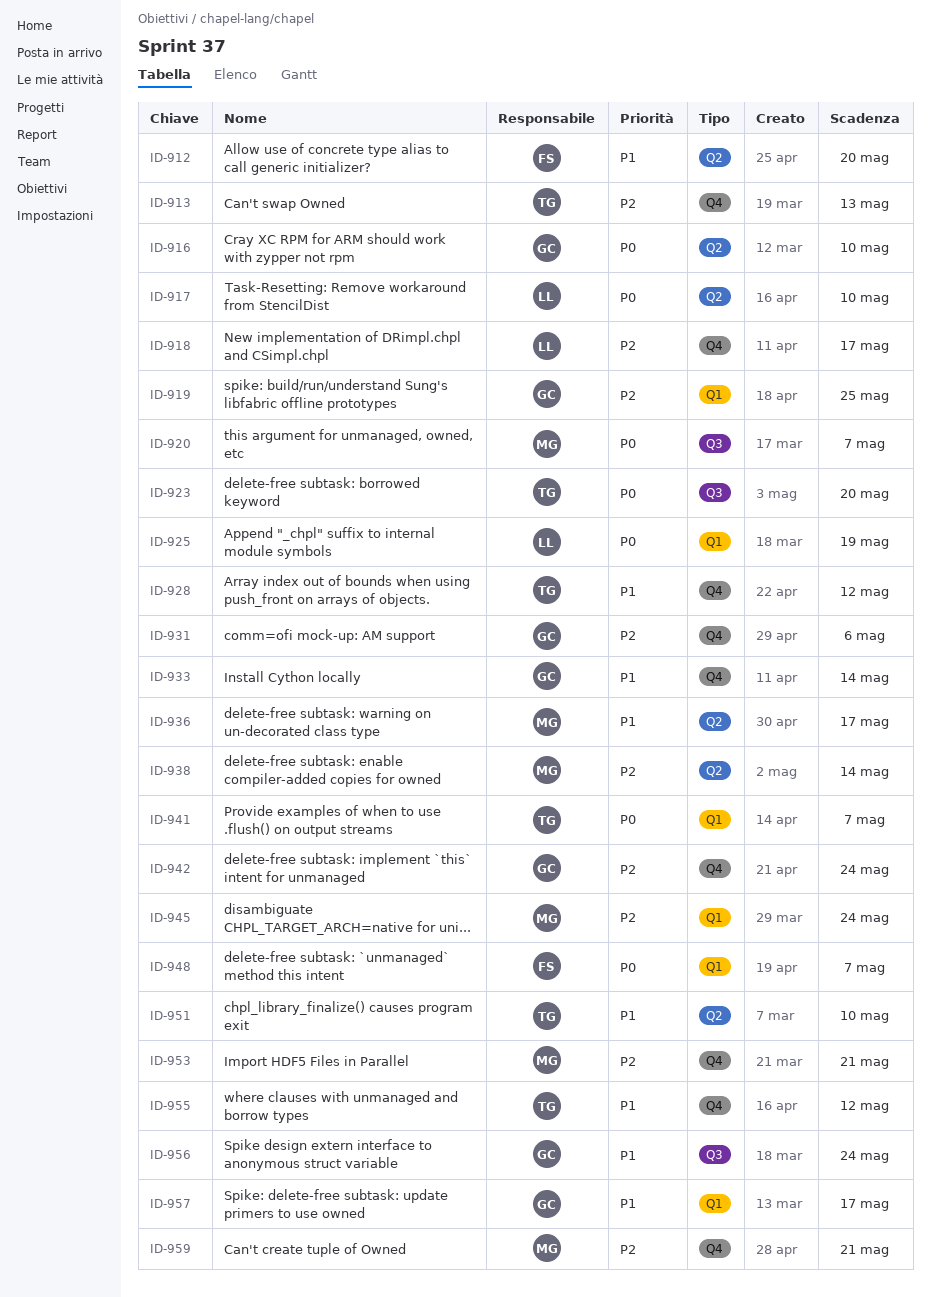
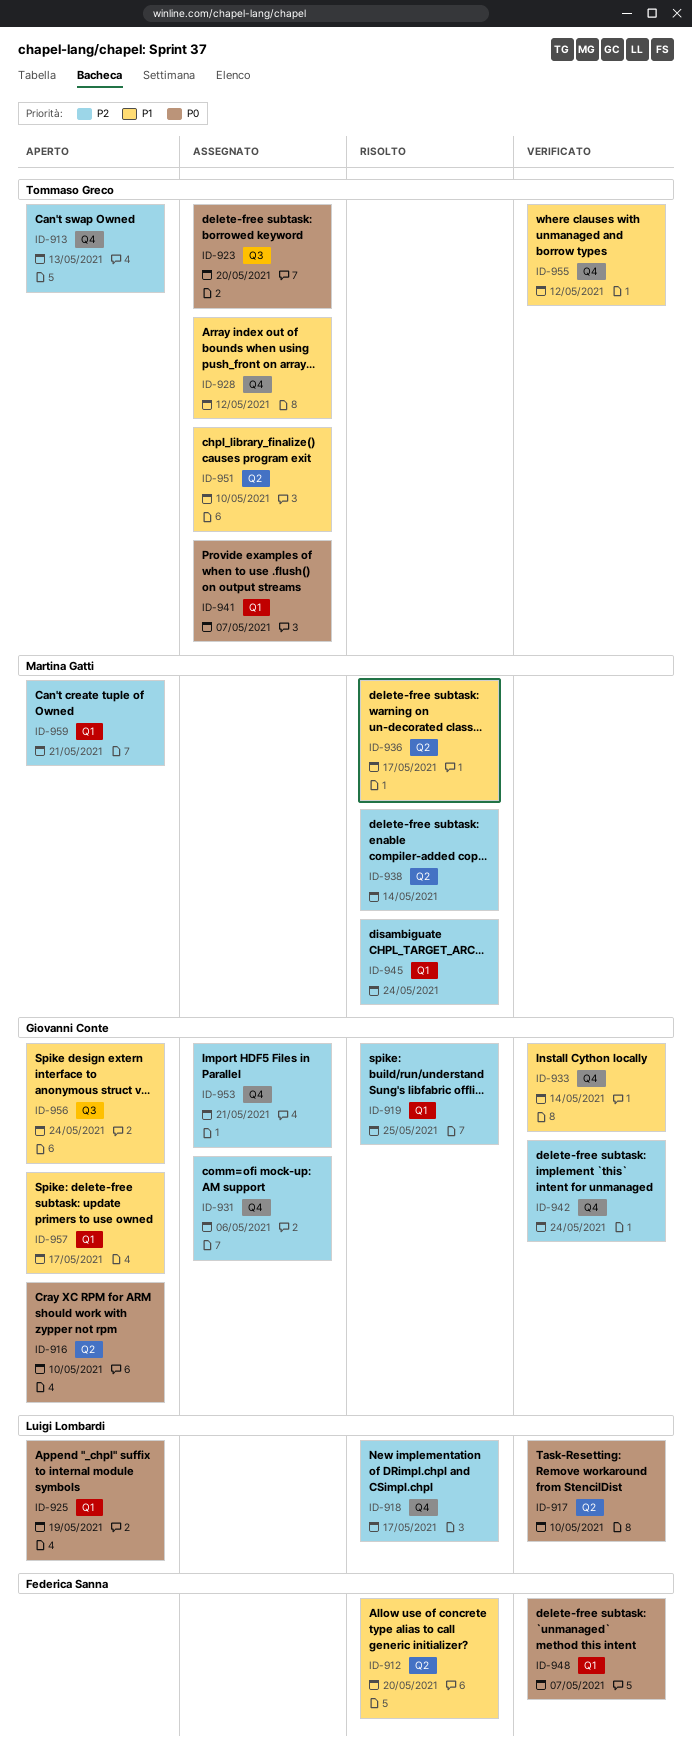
ID-920: present -> none
ID-953, owner: Martina Gatti -> Giovanni Conte
ID-959, label: Q4 -> Q1

